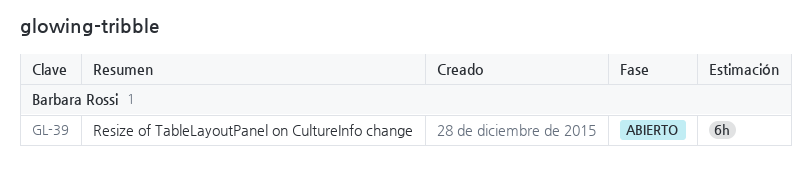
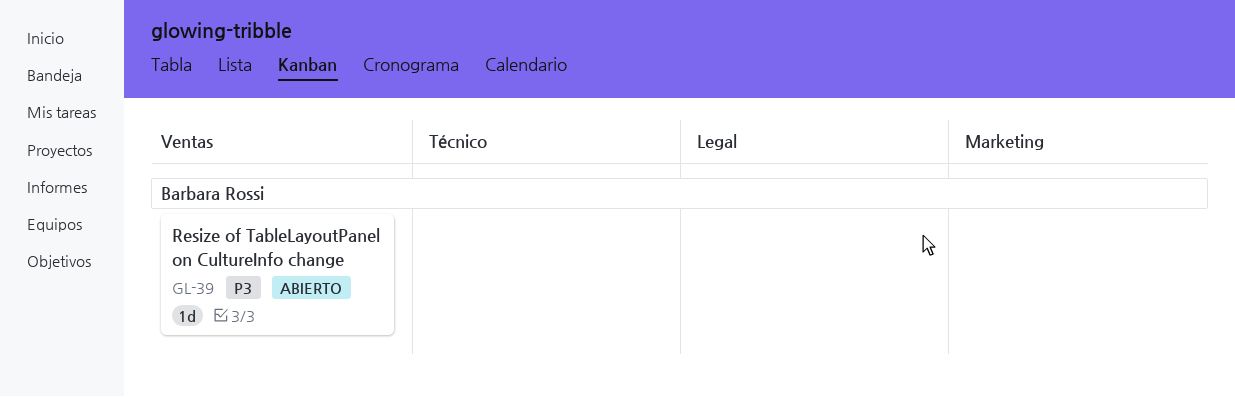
GL-39, estimate: 6h -> 1d

